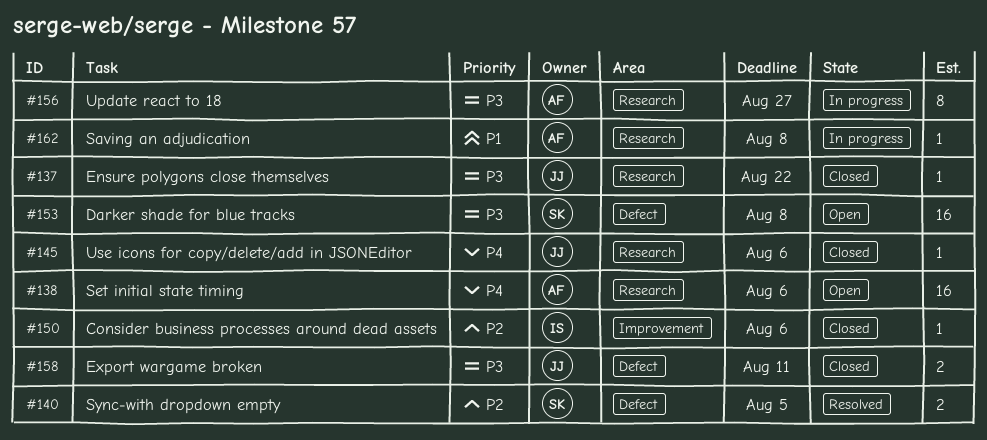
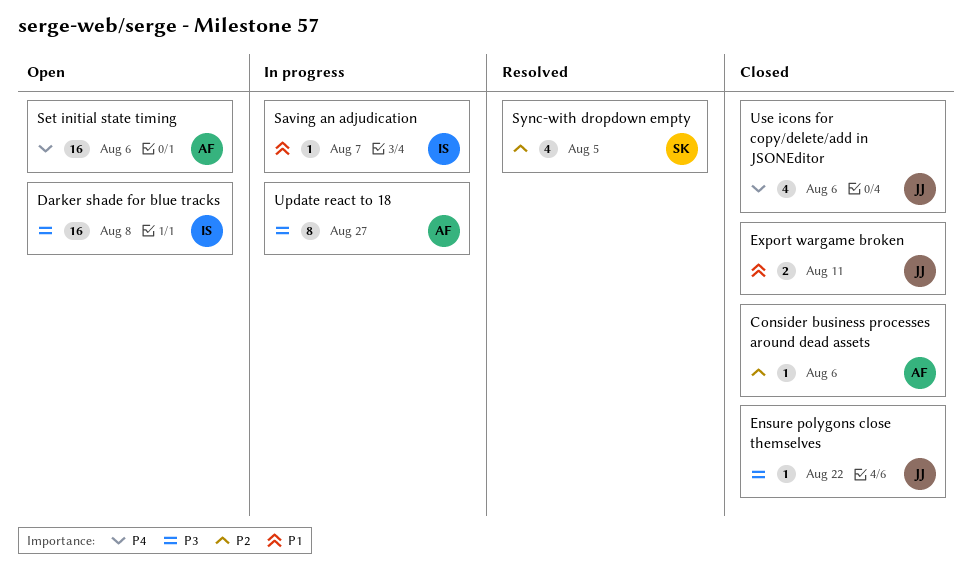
Consider business processes around dead assets, owner: IS -> AF
Darker shade for blue tracks, owner: SK -> IS
Export wargame broken, priority: P3 -> P1
Saving an adjudication, owner: AF -> IS
Saving an adjudication, due: Aug 8 -> Aug 7
Sync-with dropdown empty, estimate: 2 -> 4
Use icons for copy/delete/add in JSONEditor, estimate: 1 -> 4

